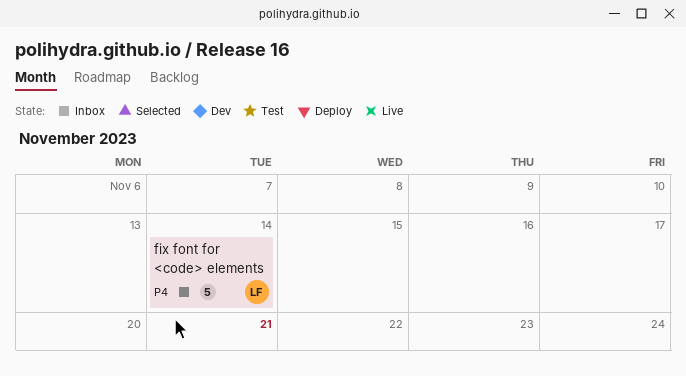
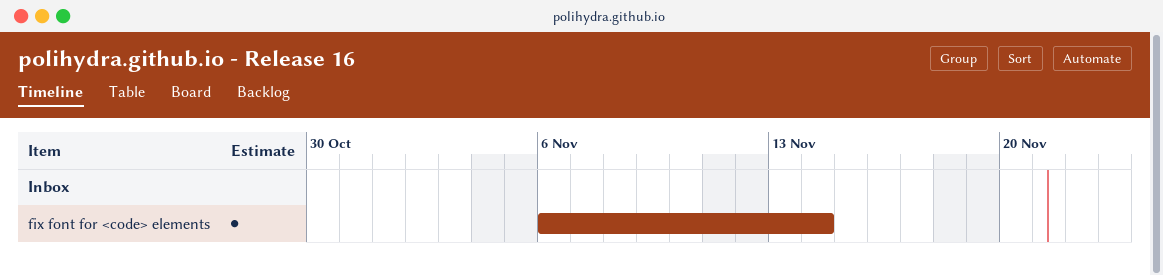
fix font for <code> elements, estimate: 5 -> 1

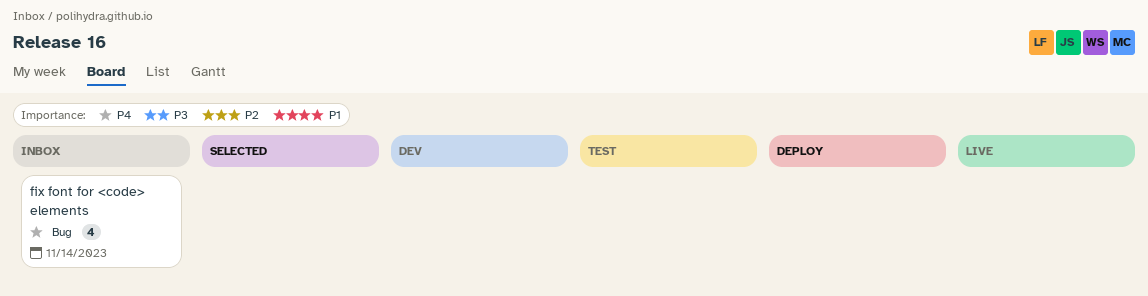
fix font for <code> elements, estimate: 1 -> 4

